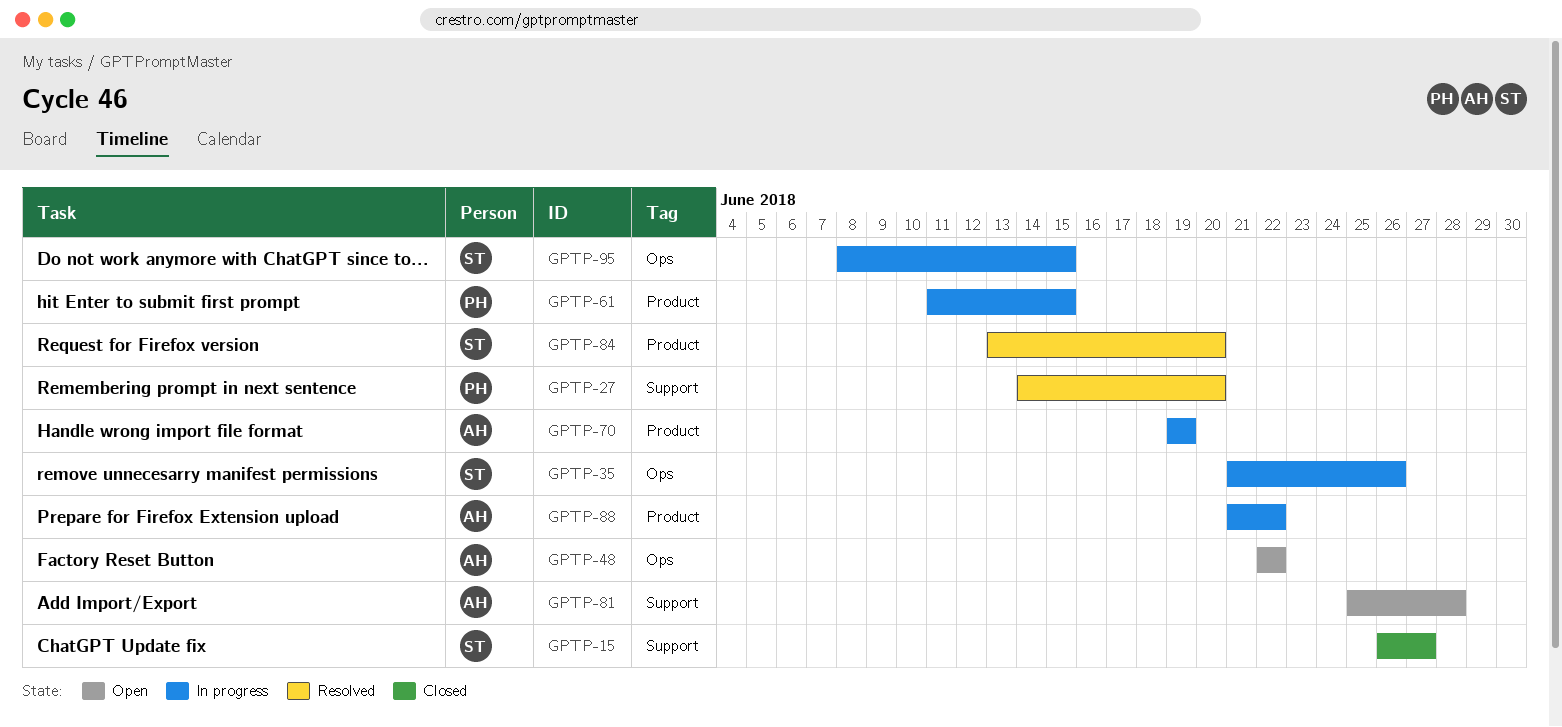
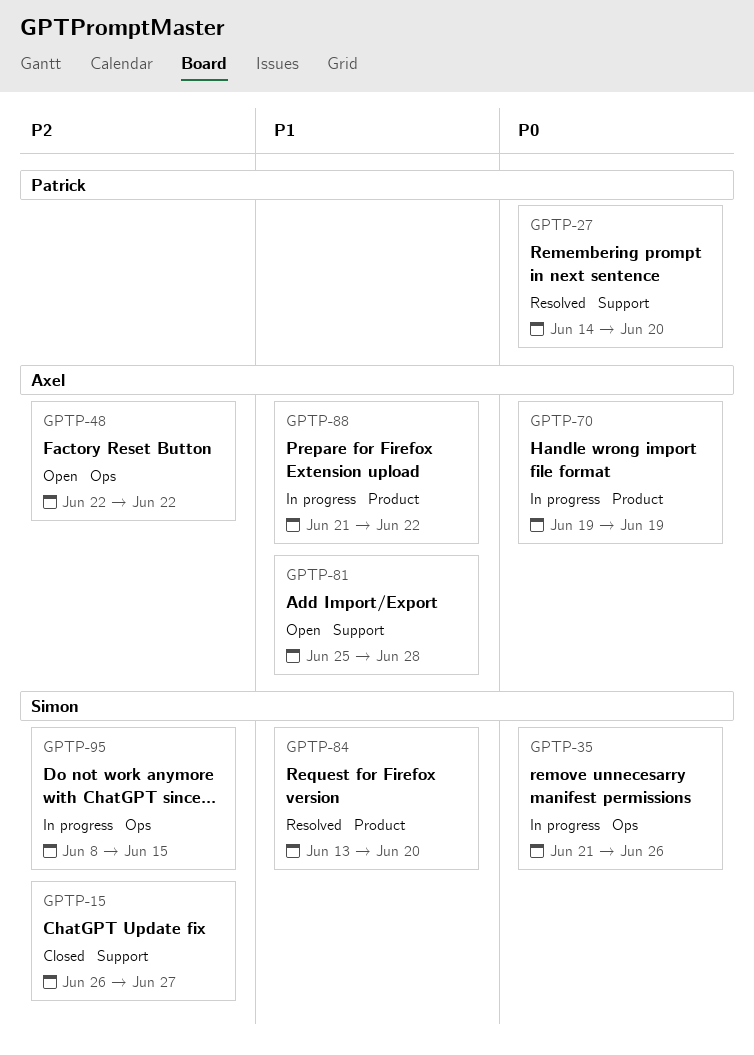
GPTP-61: present -> none

